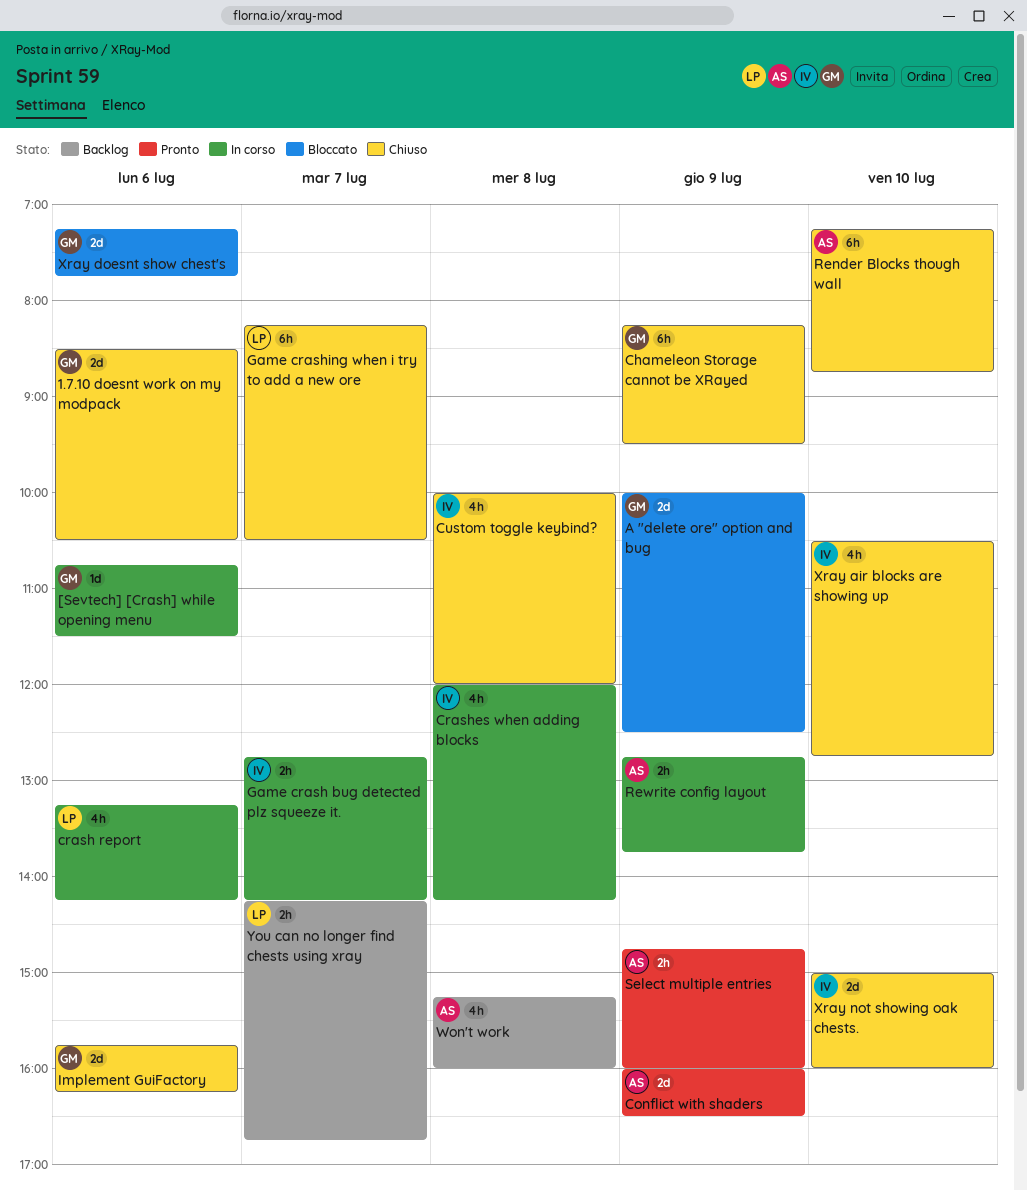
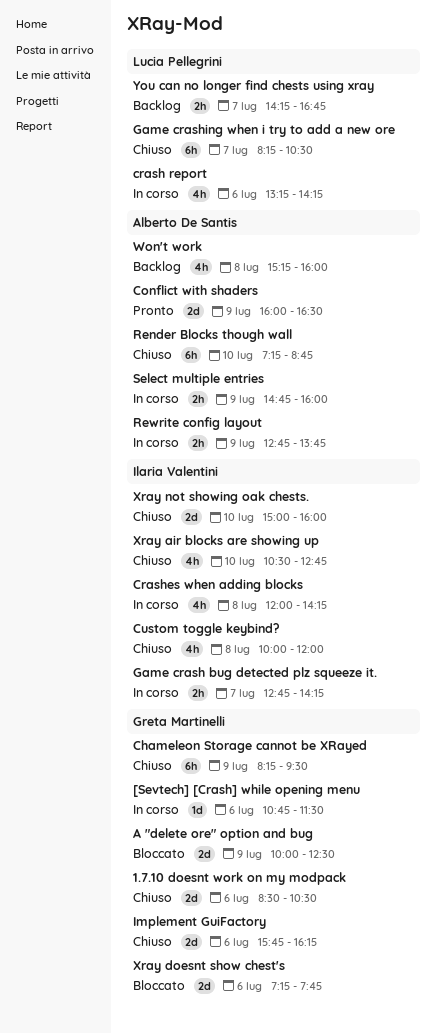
Select multiple entries, status: Pronto -> In corso

